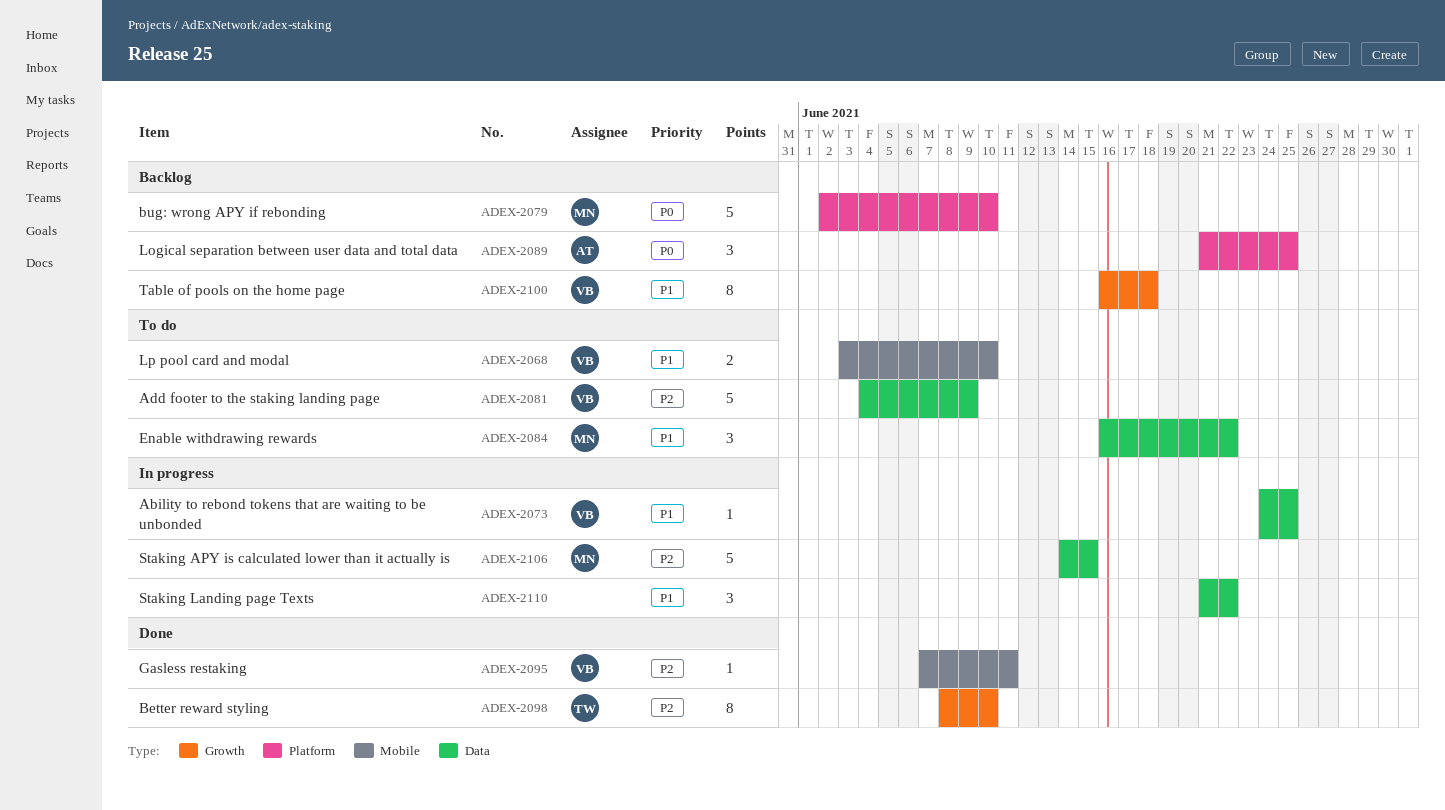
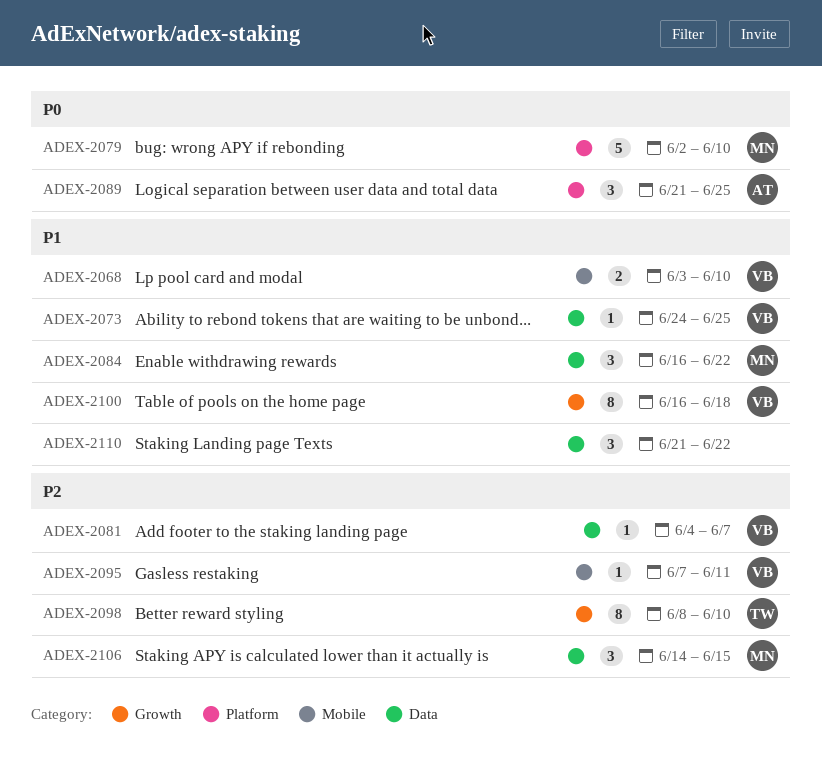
ADEX-2081, estimate: 5 -> 1
ADEX-2081, due: Jun 9 -> Jun 7
ADEX-2106, estimate: 5 -> 3

